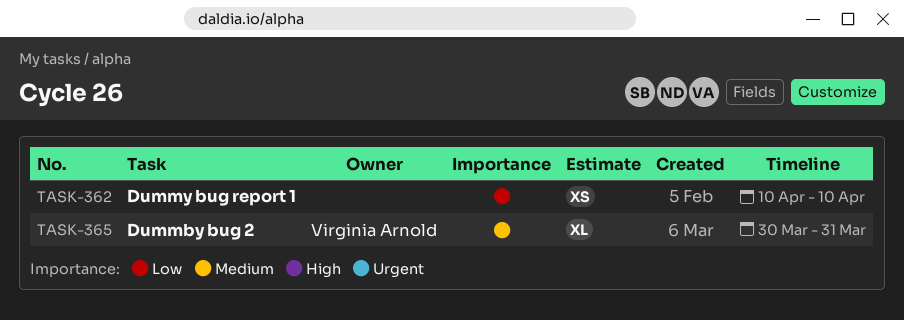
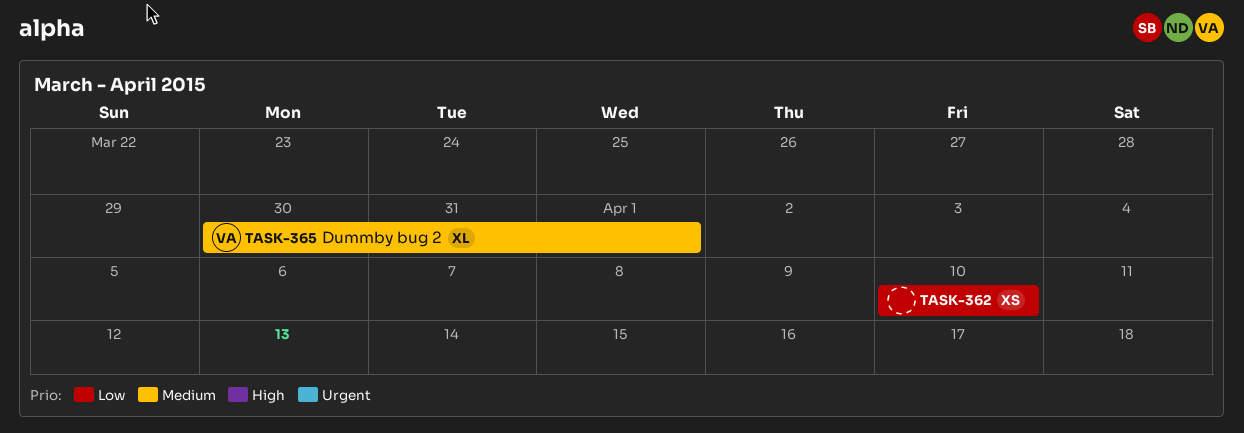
TASK-365, due: Mar 31 -> Apr 1

